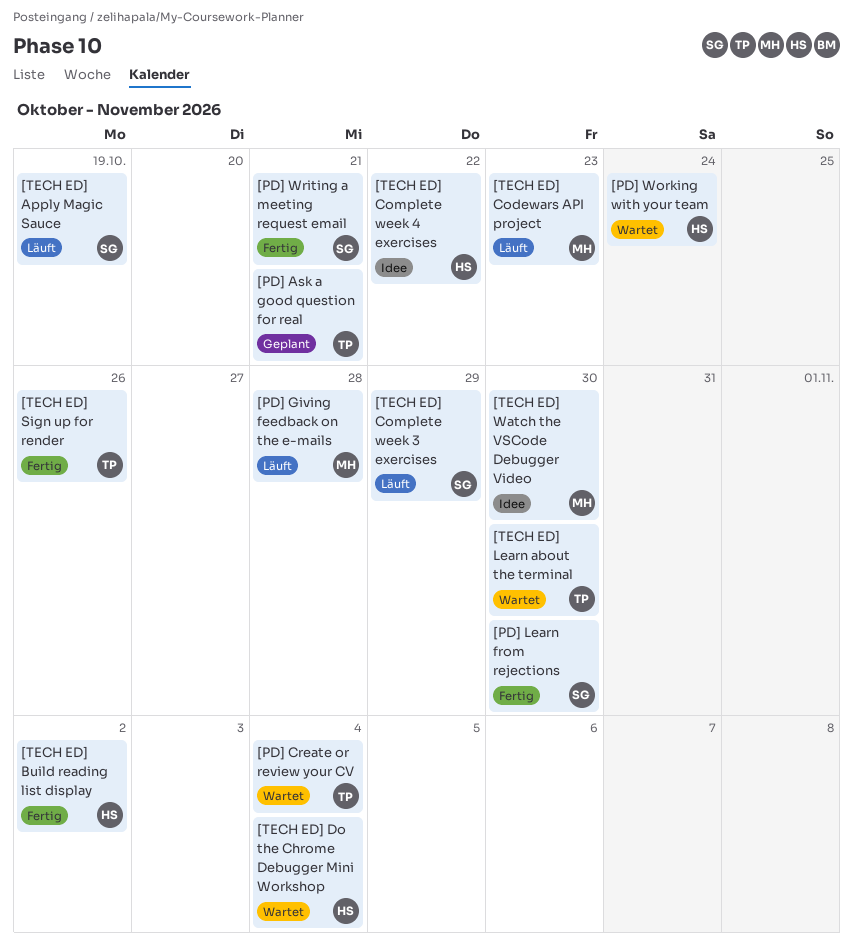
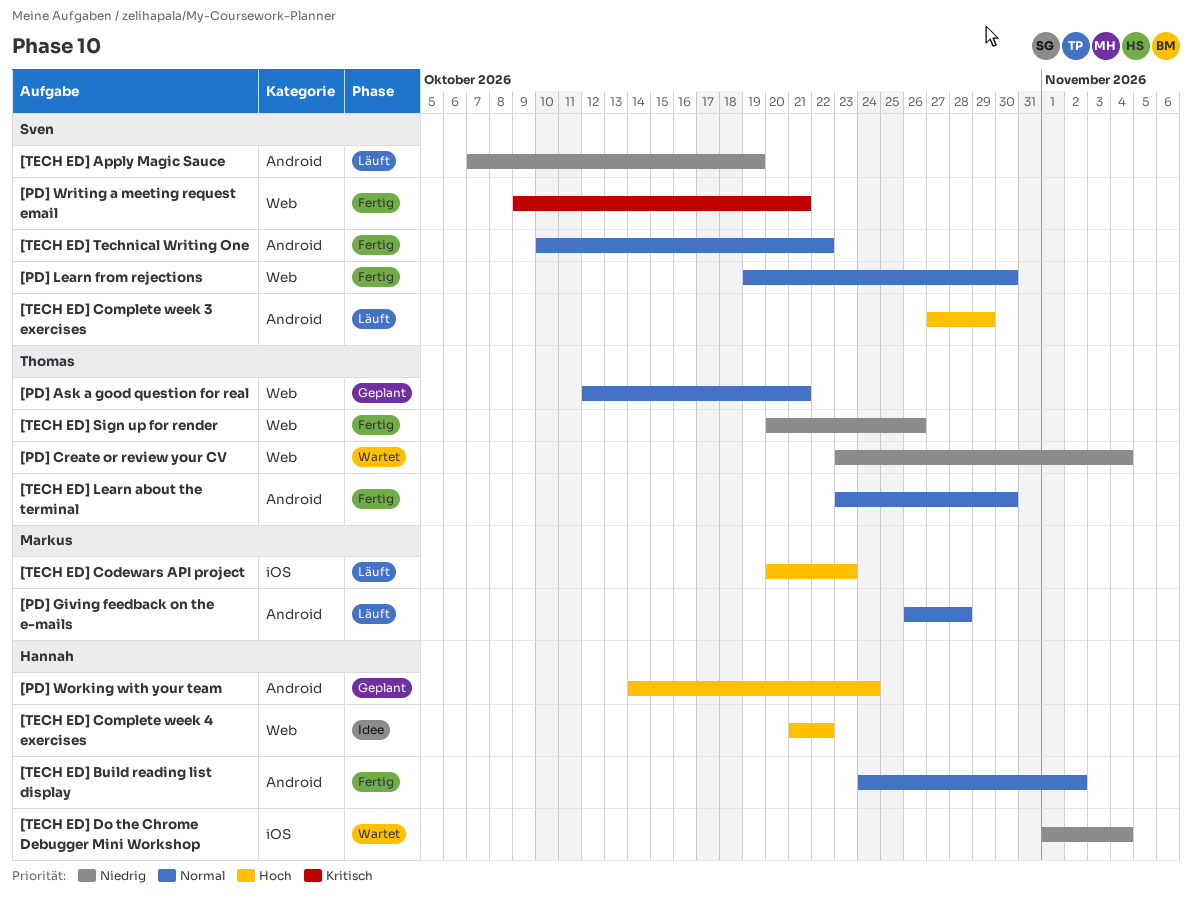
[PD] Working with your team, status: Wartet -> Geplant
[TECH ED] Learn about the terminal, status: Wartet -> Fertig
[TECH ED] Technical Writing One: none -> present
[TECH ED] Watch the VSCode Debugger Video: present -> none

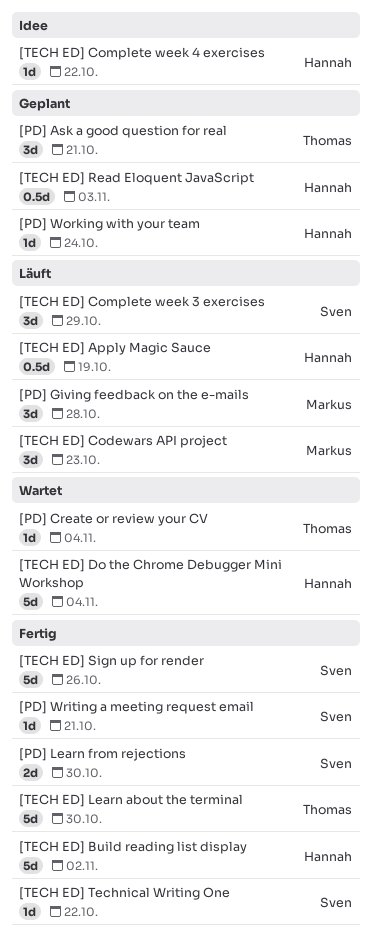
[TECH ED] Apply Magic Sauce, owner: Sven -> Hannah
[TECH ED] Read Eloquent JavaScript: none -> present
[TECH ED] Sign up for render, owner: Thomas -> Sven

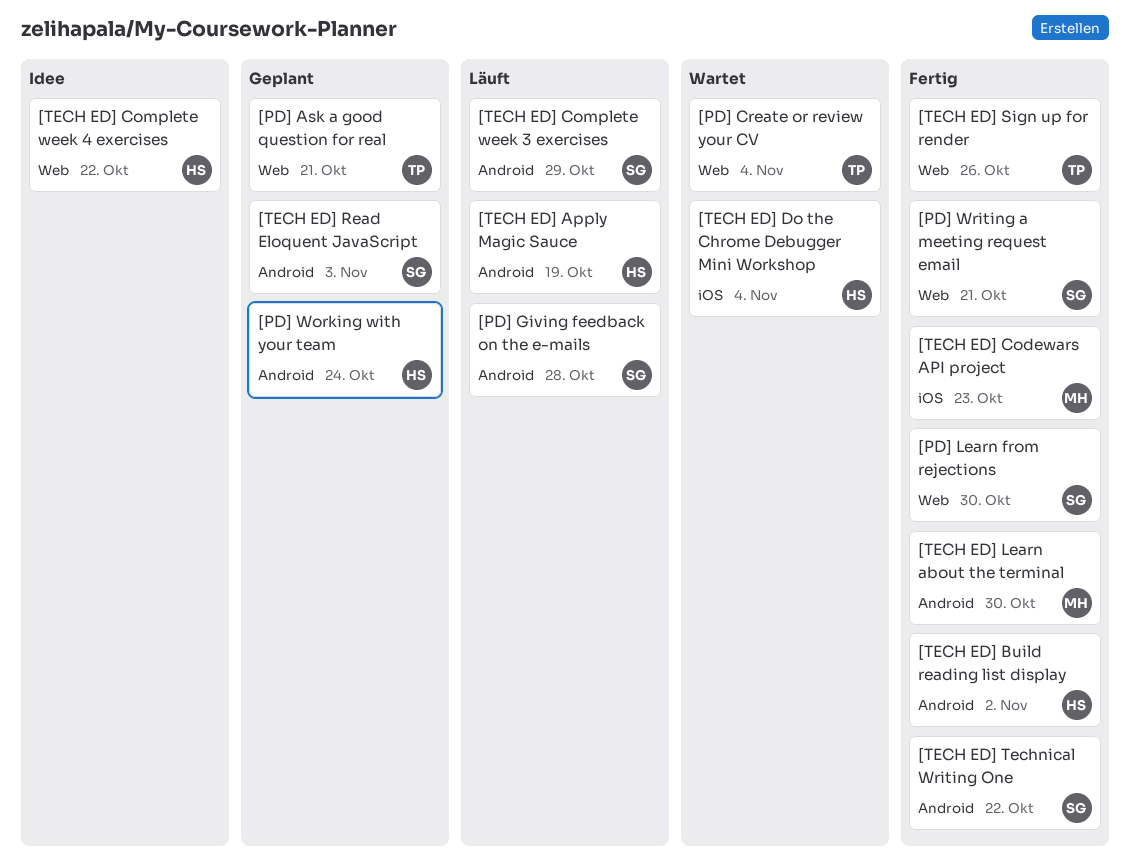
[PD] Giving feedback on the e-mails, owner: Markus -> Sven
[TECH ED] Codewars API project, status: Läuft -> Fertig
[TECH ED] Learn about the terminal, owner: Thomas -> Markus
[TECH ED] Read Eloquent JavaScript, owner: Hannah -> Sven
[TECH ED] Sign up for render, owner: Sven -> Thomas

